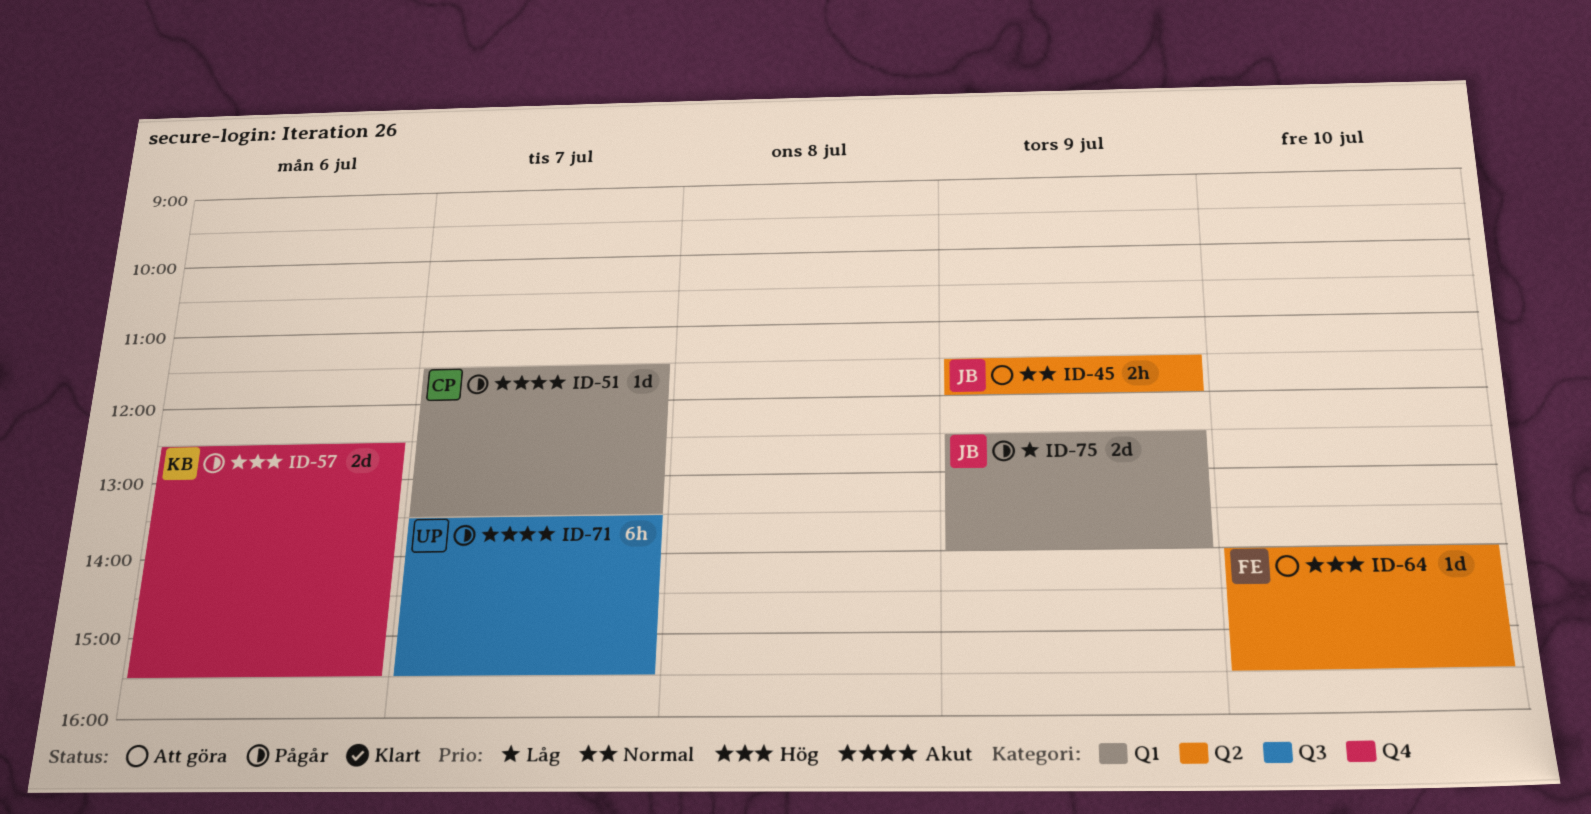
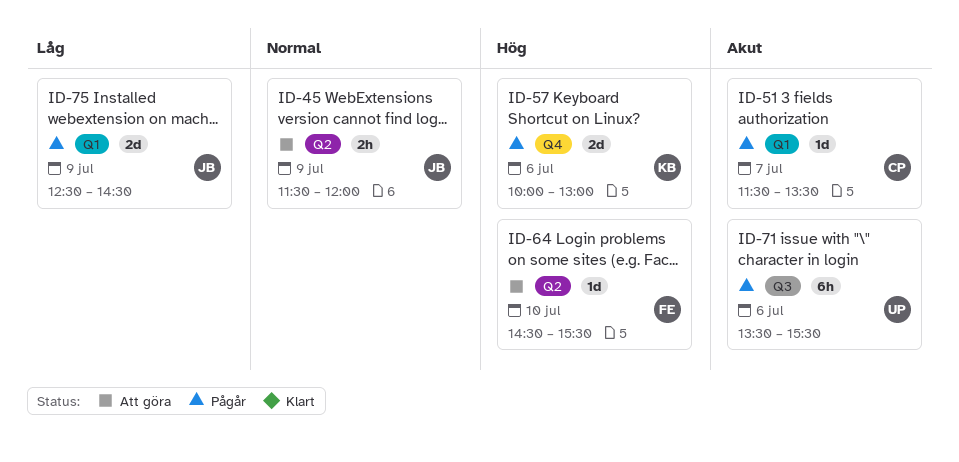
ID-57, begins: 12:30 -> 10:00
ID-57, ends: 15:30 -> 13:00
ID-64, begins: 14:00 -> 14:30
ID-71, day: Jul 7 -> Jul 6
ID-75, ends: 14:00 -> 14:30

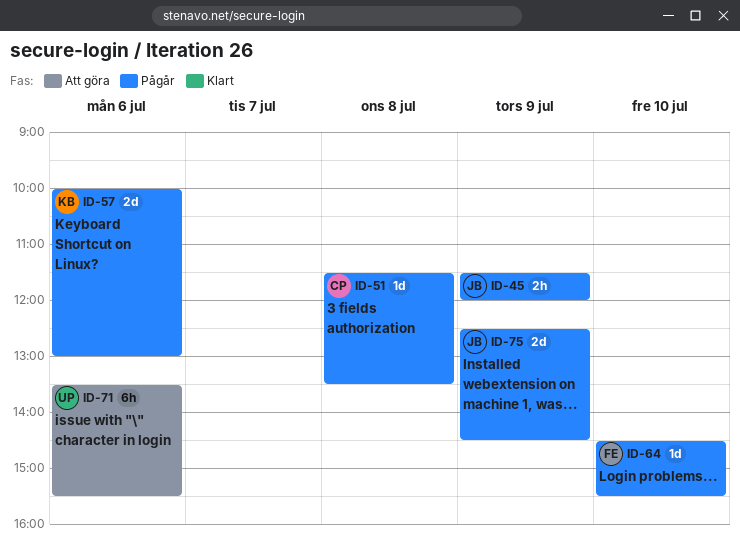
ID-45, status: Att göra -> Pågår
ID-51, day: Jul 7 -> Jul 8
ID-64, status: Att göra -> Pågår
ID-71, status: Pågår -> Att göra

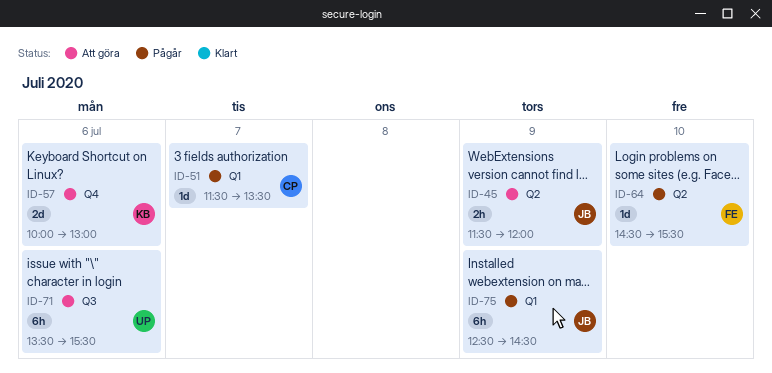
ID-45, status: Pågår -> Att göra
ID-51, day: Jul 8 -> Jul 7
ID-57, status: Pågår -> Att göra
ID-75, estimate: 2d -> 6h

